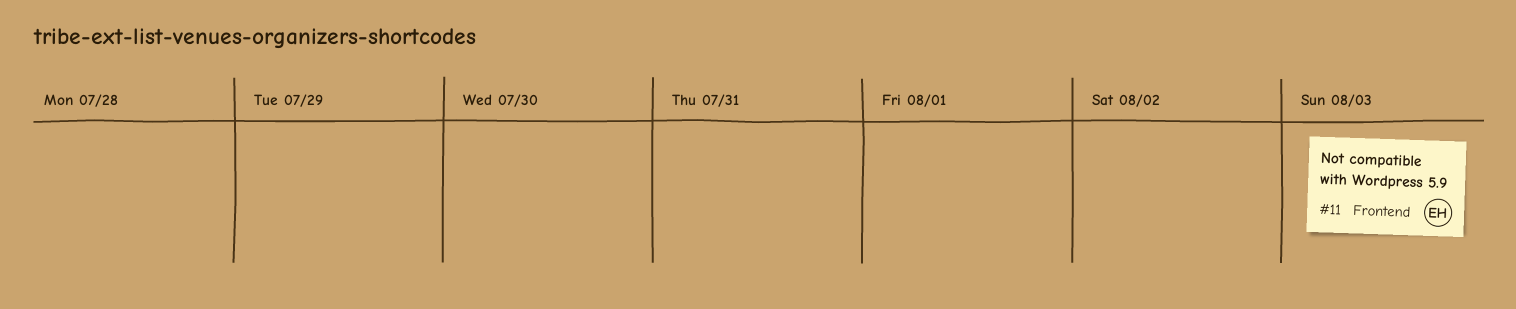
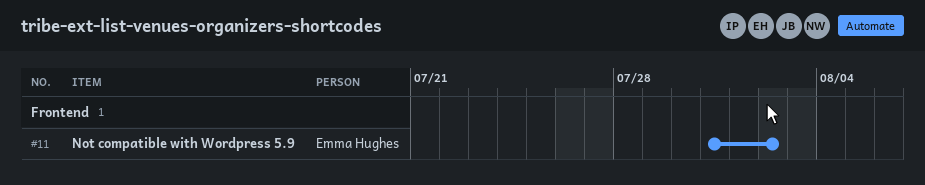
#11, due: Aug 3 -> Aug 2

